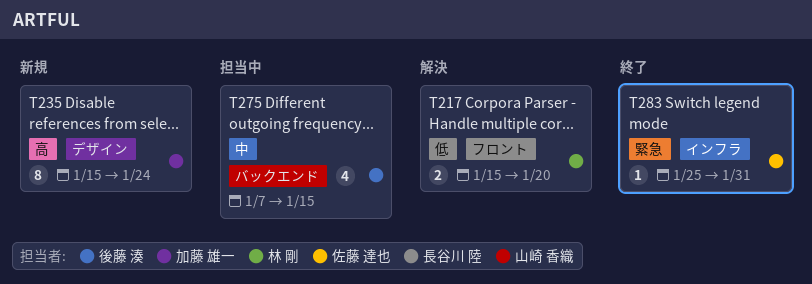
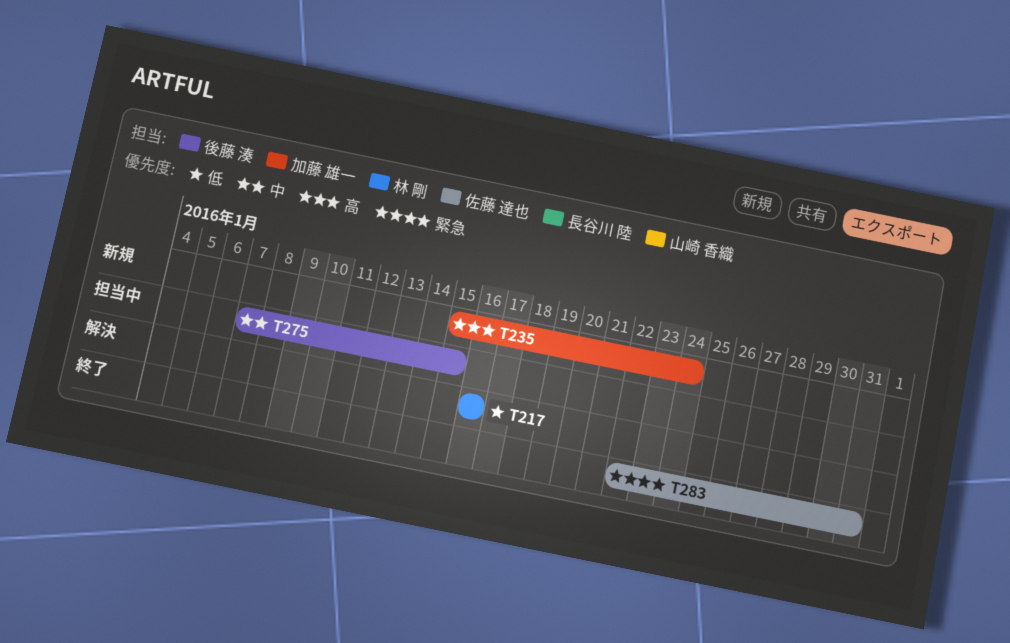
T217, start: Jan 15 -> Jan 16
T217, due: Jan 20 -> Jan 16
T283, start: Jan 25 -> Jan 22

